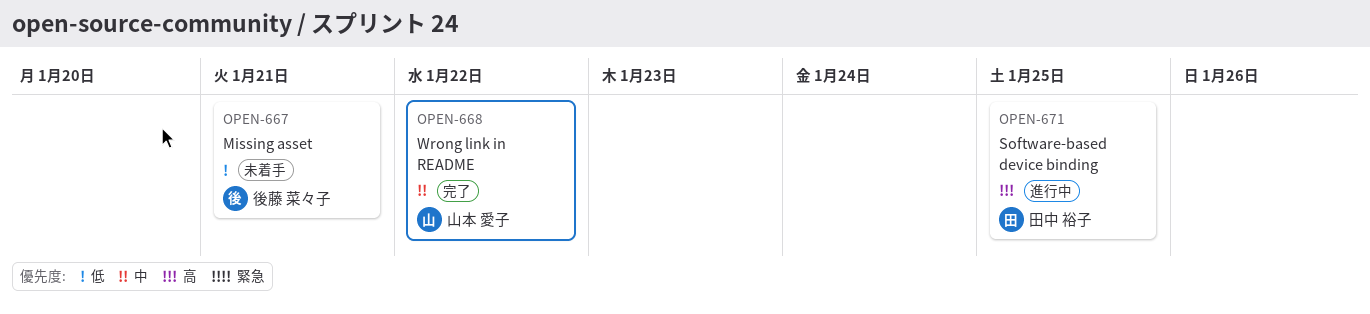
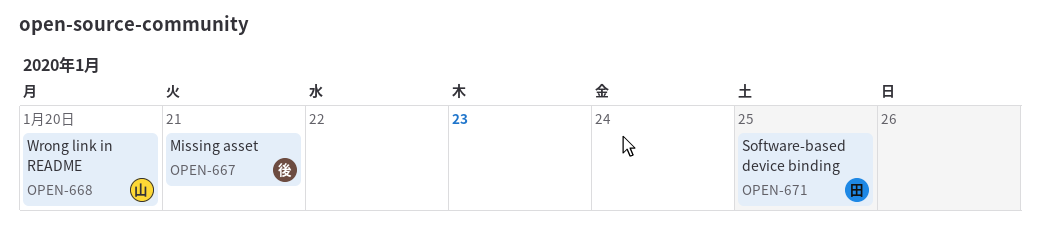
OPEN-668, due: Jan 22 -> Jan 20

